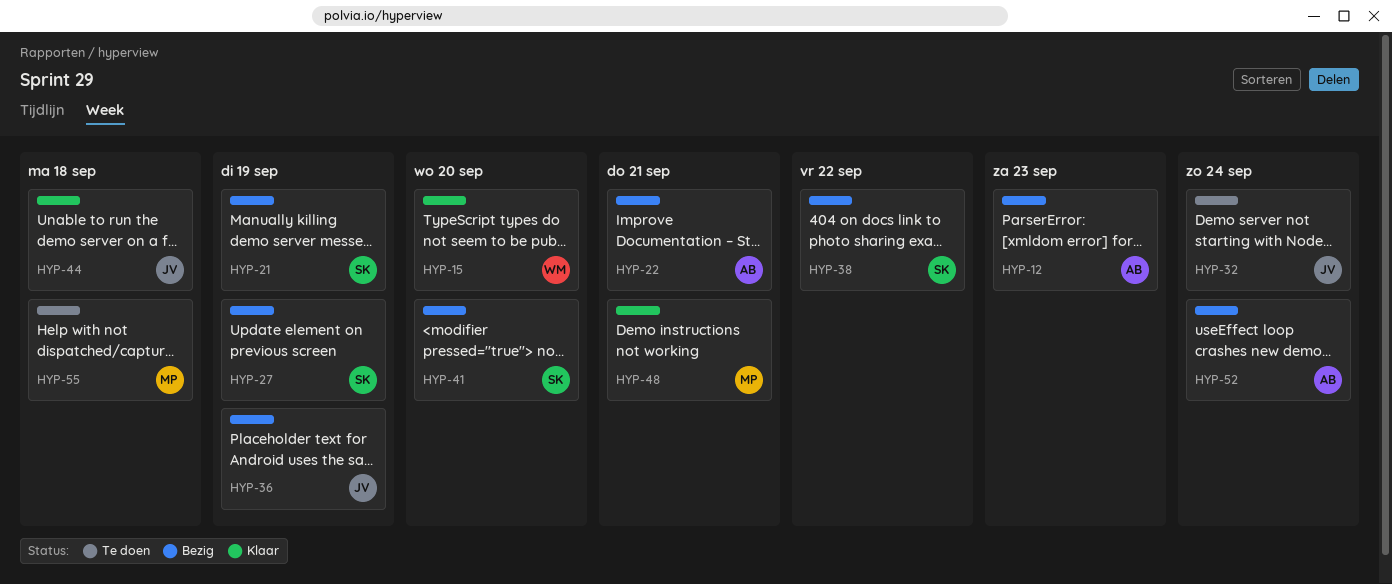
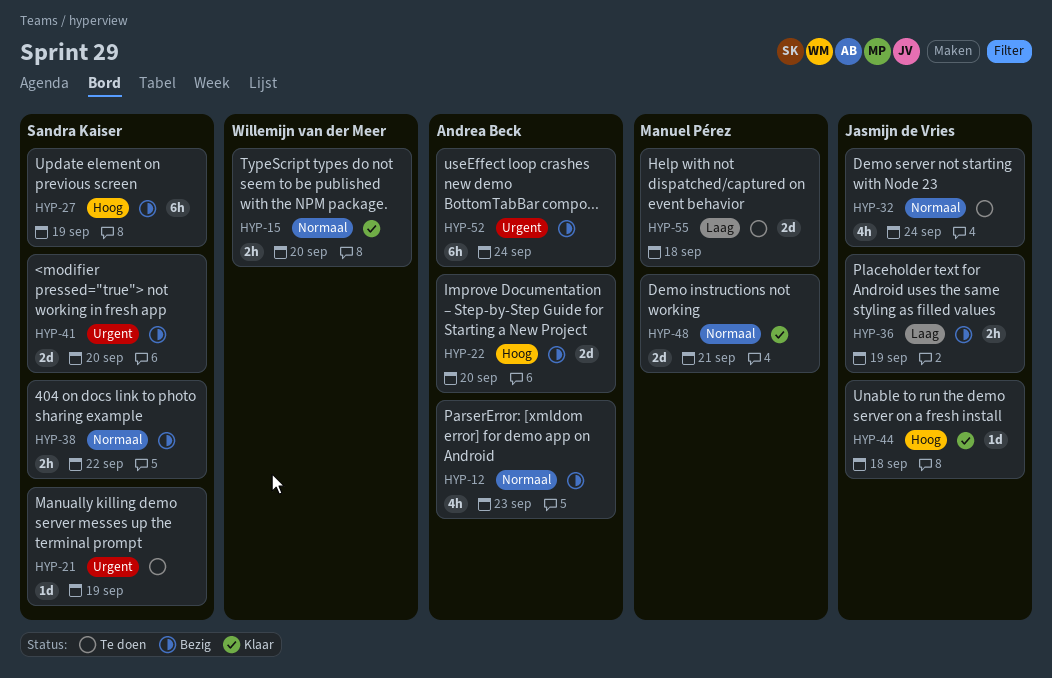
HYP-21, status: Bezig -> Te doen
HYP-22, due: Sep 21 -> Sep 20

